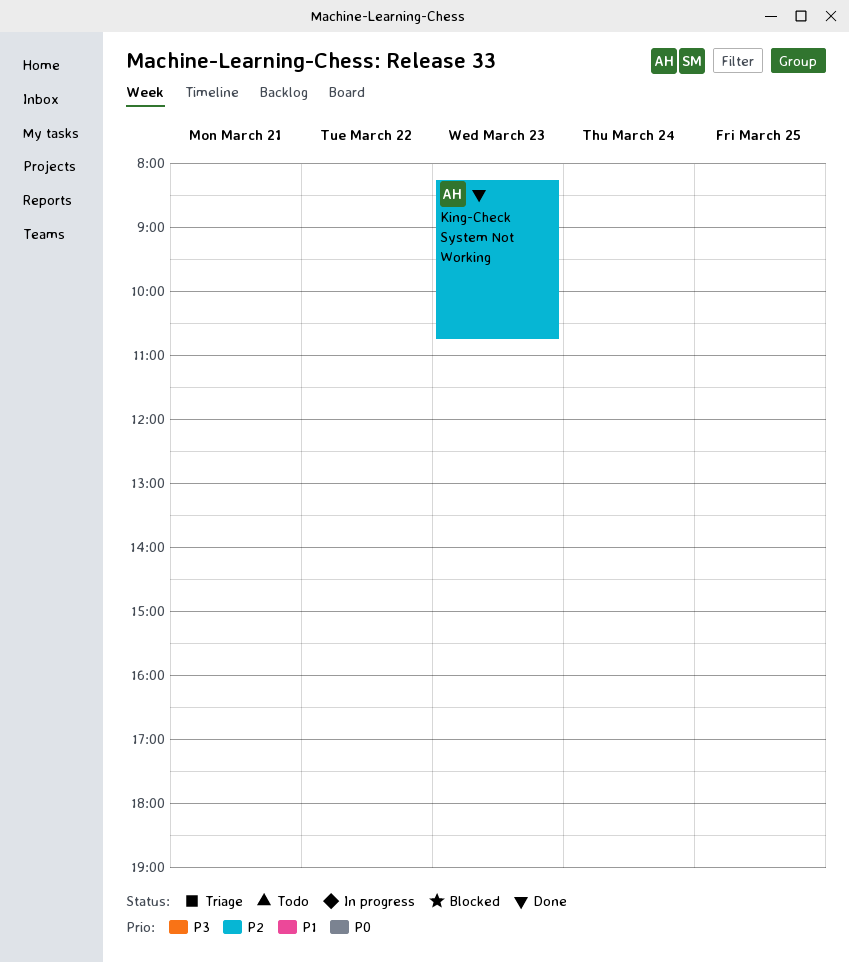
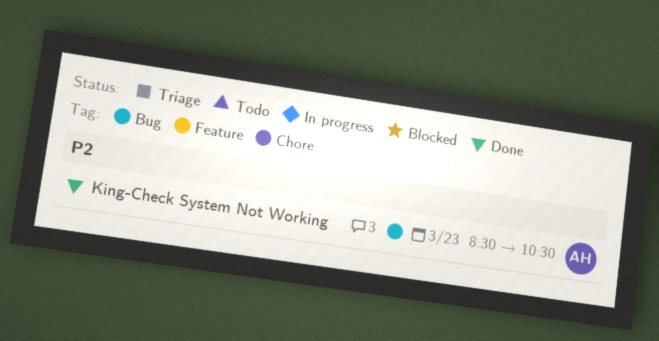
King-Check System Not Working, begins: 08:15 -> 08:30
King-Check System Not Working, ends: 10:45 -> 10:30

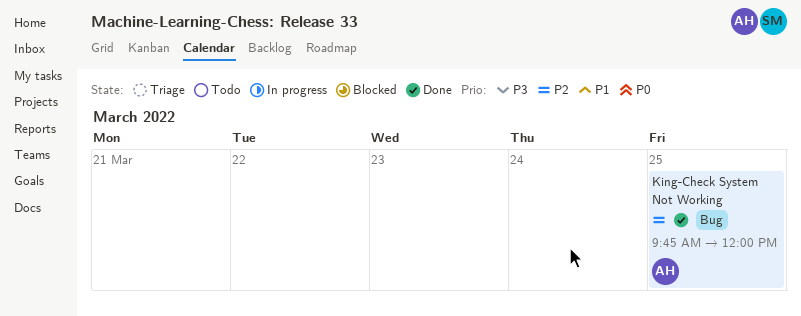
King-Check System Not Working, day: Mar 23 -> Mar 25
King-Check System Not Working, begins: 08:30 -> 09:45
King-Check System Not Working, ends: 10:30 -> 12:00

